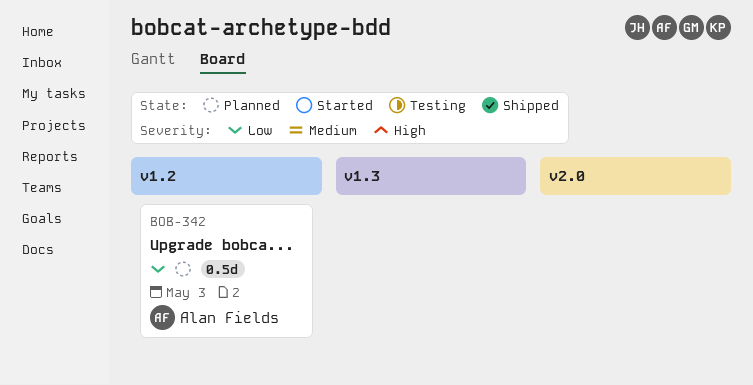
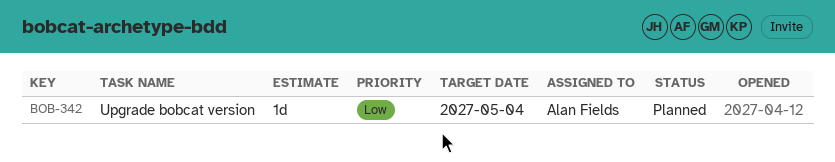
BOB-342, estimate: 0.5d -> 1d
BOB-342, due: May 3 -> May 4

